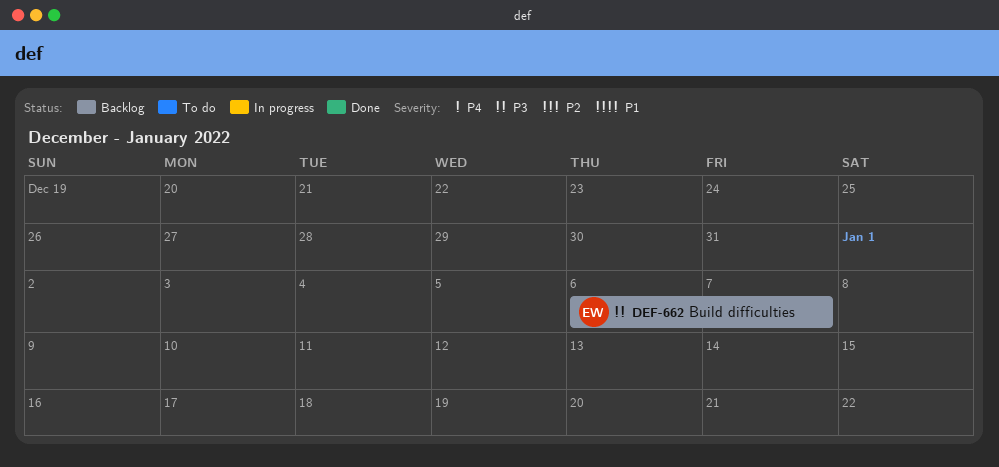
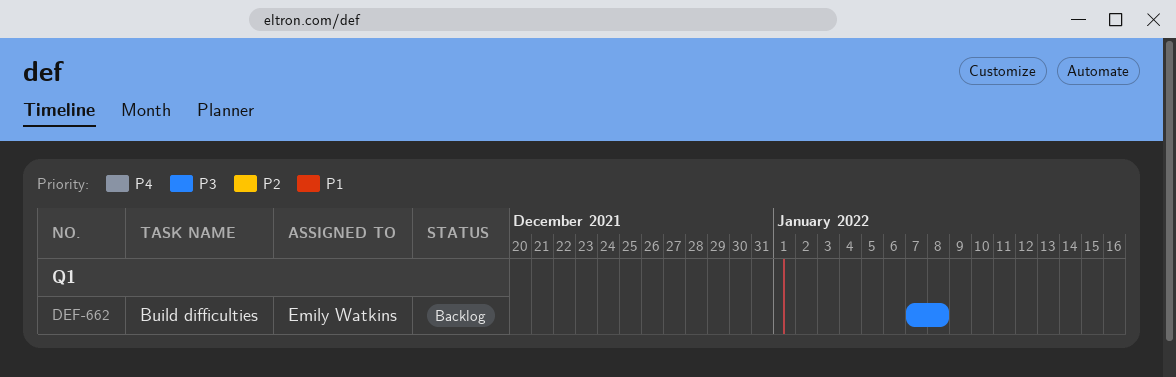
DEF-662, start: Jan 6 -> Jan 7
DEF-662, due: Jan 7 -> Jan 8

